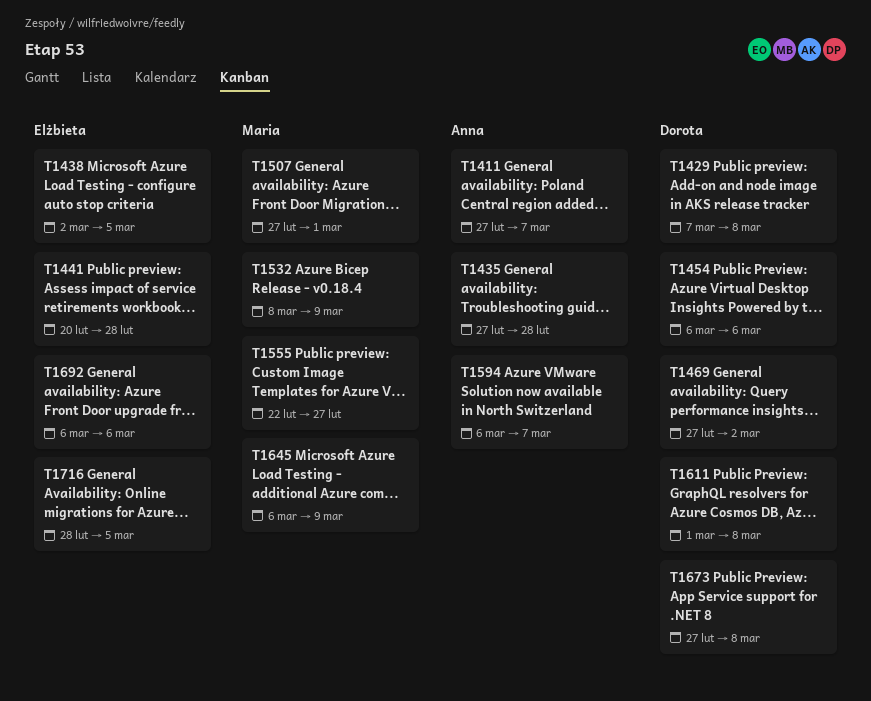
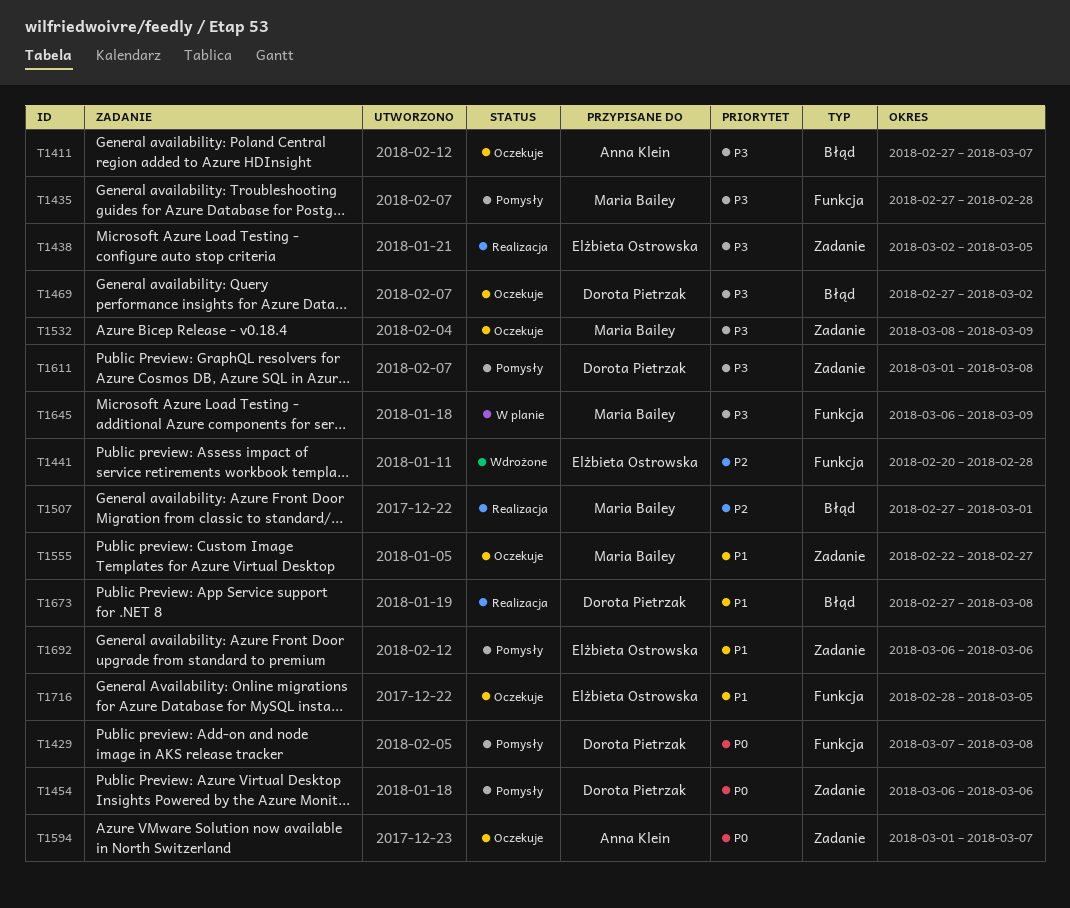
T1435, owner: Anna Klein -> Maria Bailey
T1594, start: Mar 6 -> Mar 1

